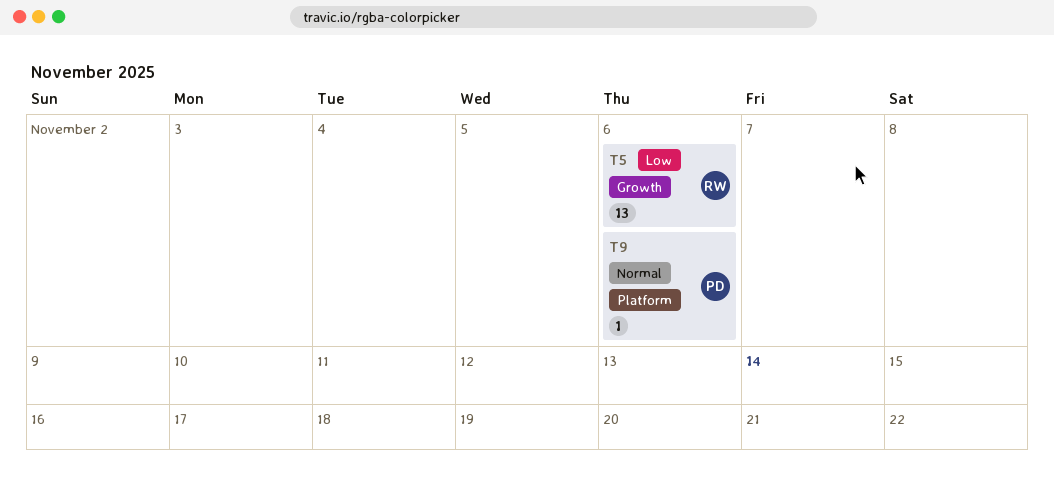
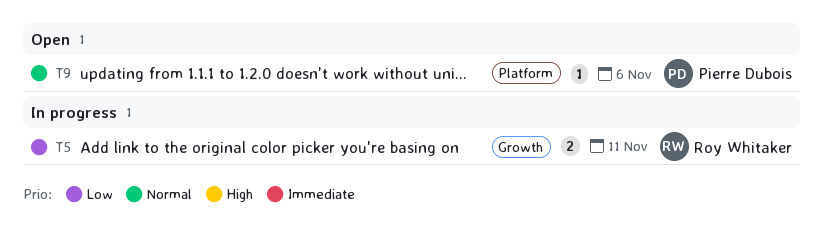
T5, estimate: 13 -> 2
T5, due: Nov 6 -> Nov 11

